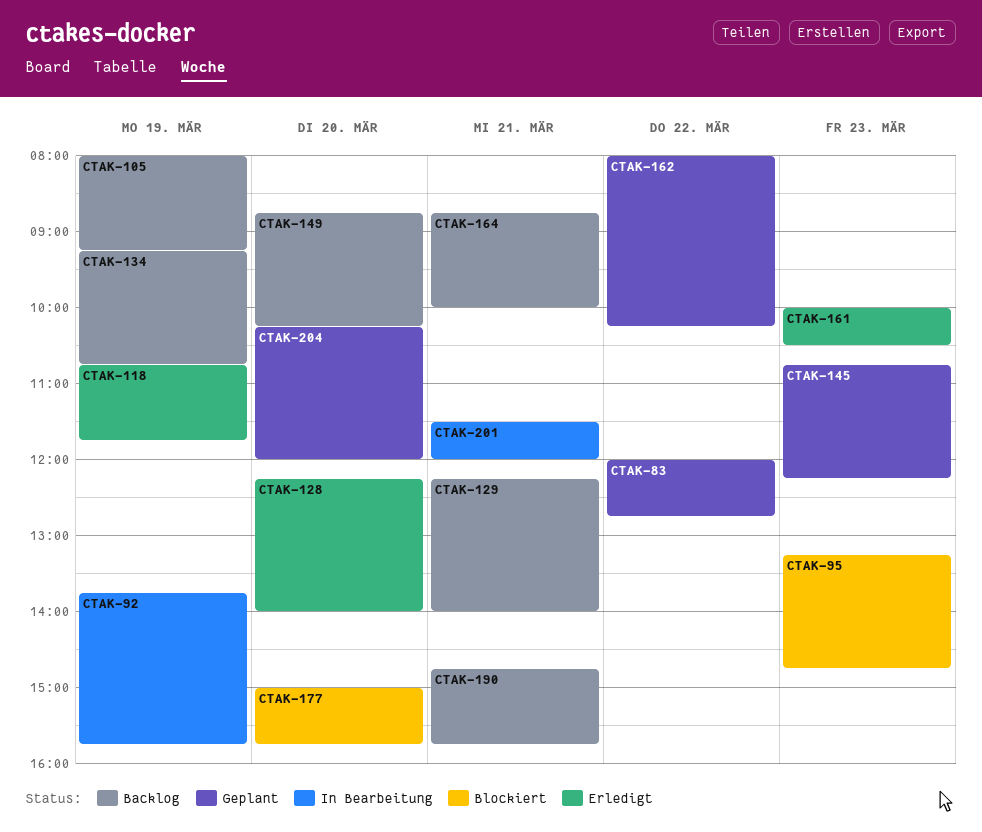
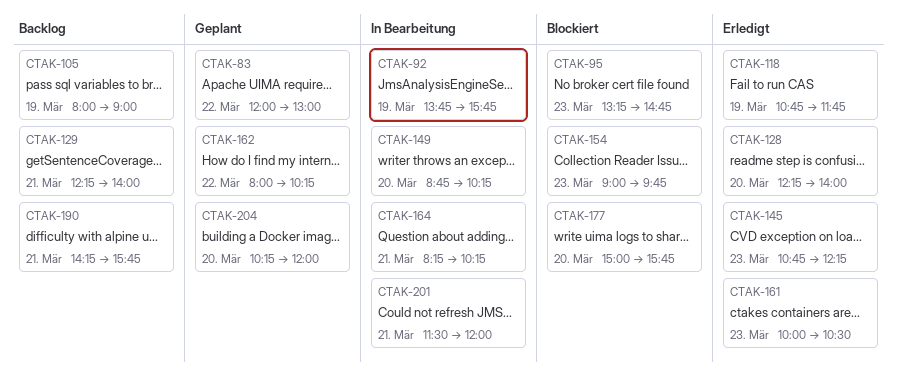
CTAK-83, ends: 12:45 -> 13:00
CTAK-105, ends: 09:15 -> 09:00
CTAK-134: present -> none
CTAK-145, status: Geplant -> Erledigt
CTAK-149, status: Backlog -> In Bearbeitung
CTAK-154: none -> present
CTAK-164, status: Backlog -> In Bearbeitung
CTAK-164, begins: 08:45 -> 08:15
CTAK-164, ends: 10:00 -> 10:15
CTAK-190, begins: 14:45 -> 14:15

